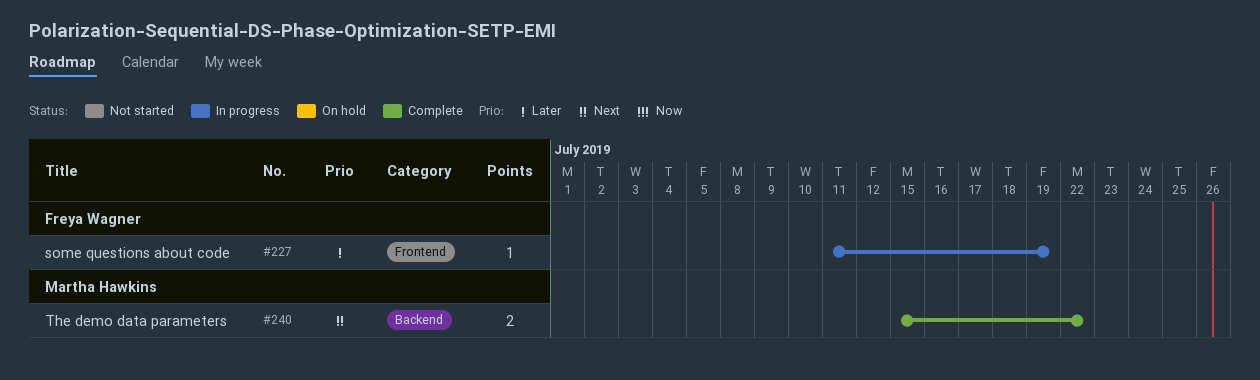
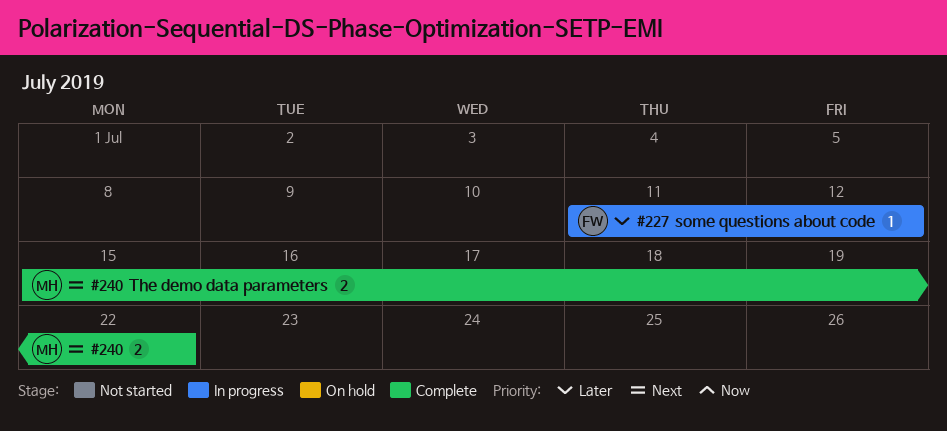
#227, due: Jul 19 -> Jul 12

